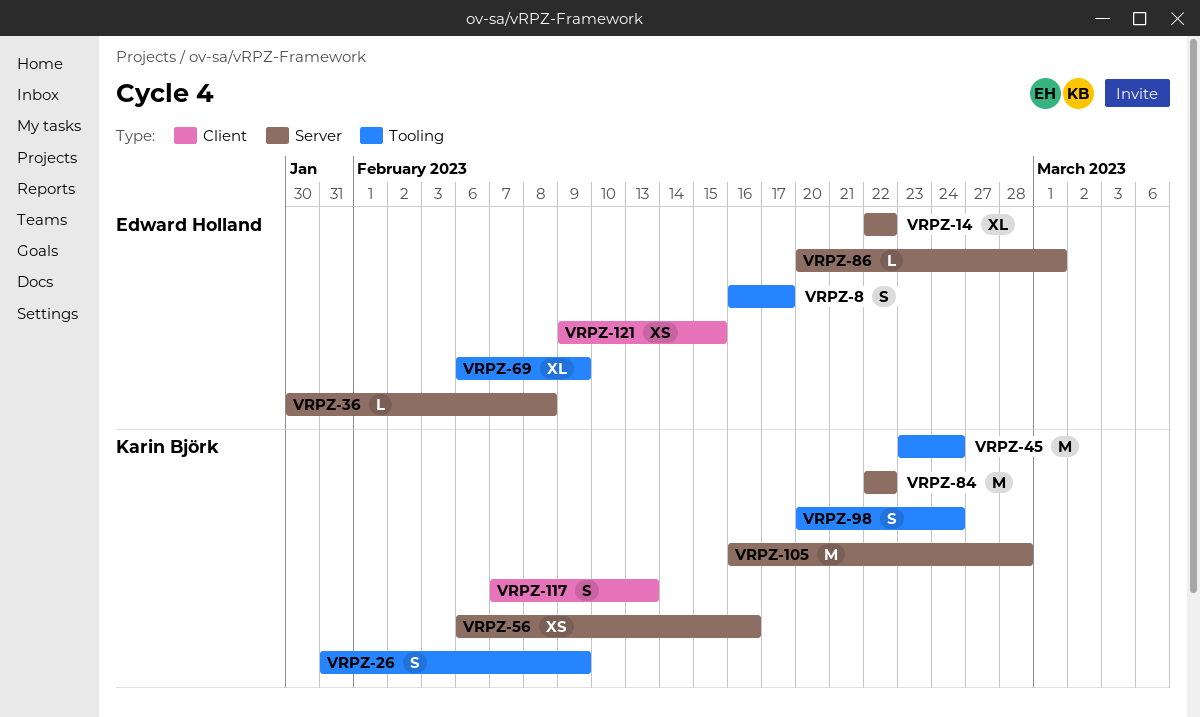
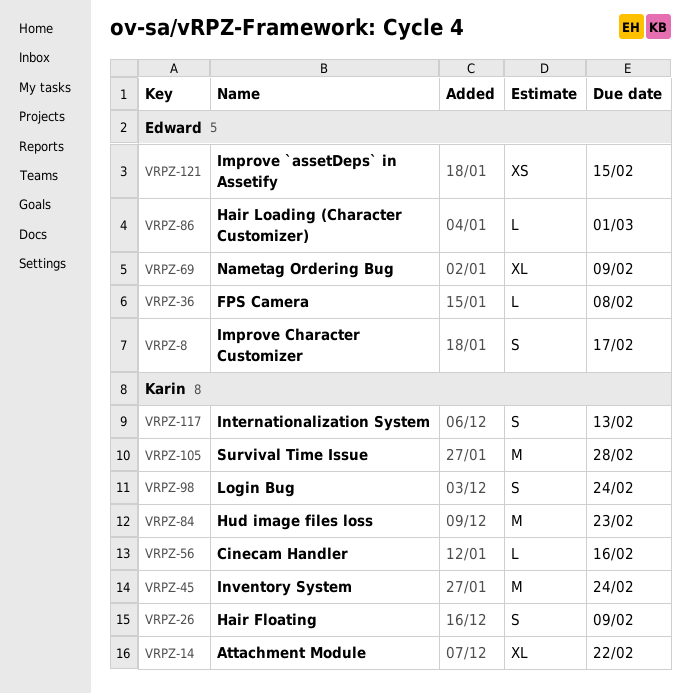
VRPZ-14, owner: Edward Holland -> Karin Björk
VRPZ-56, estimate: XS -> L
VRPZ-84, due: Feb 22 -> Feb 23

